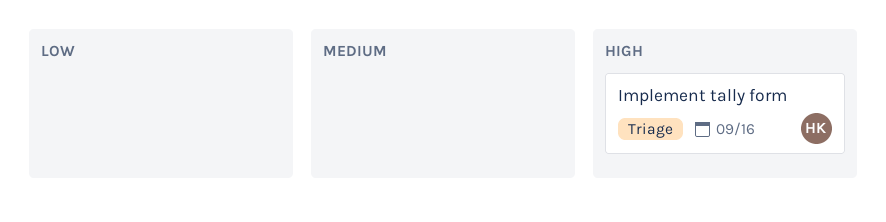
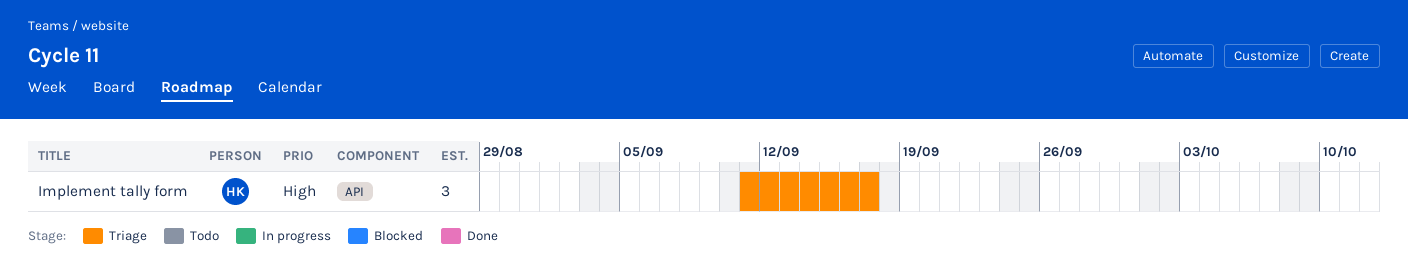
Implement tally form, due: Sep 16 -> Sep 17

